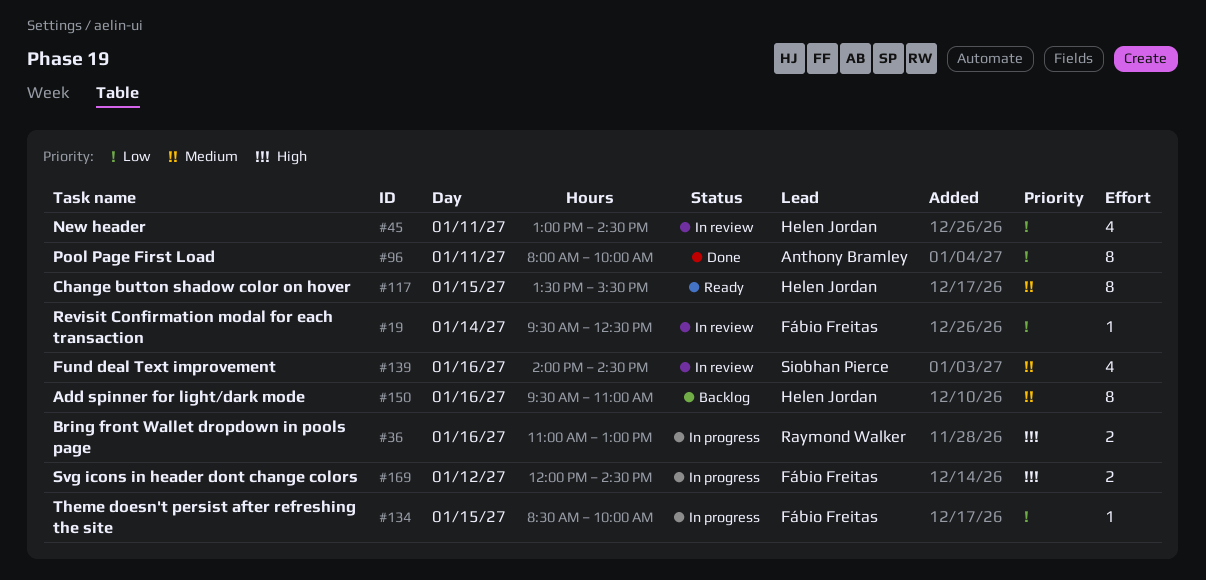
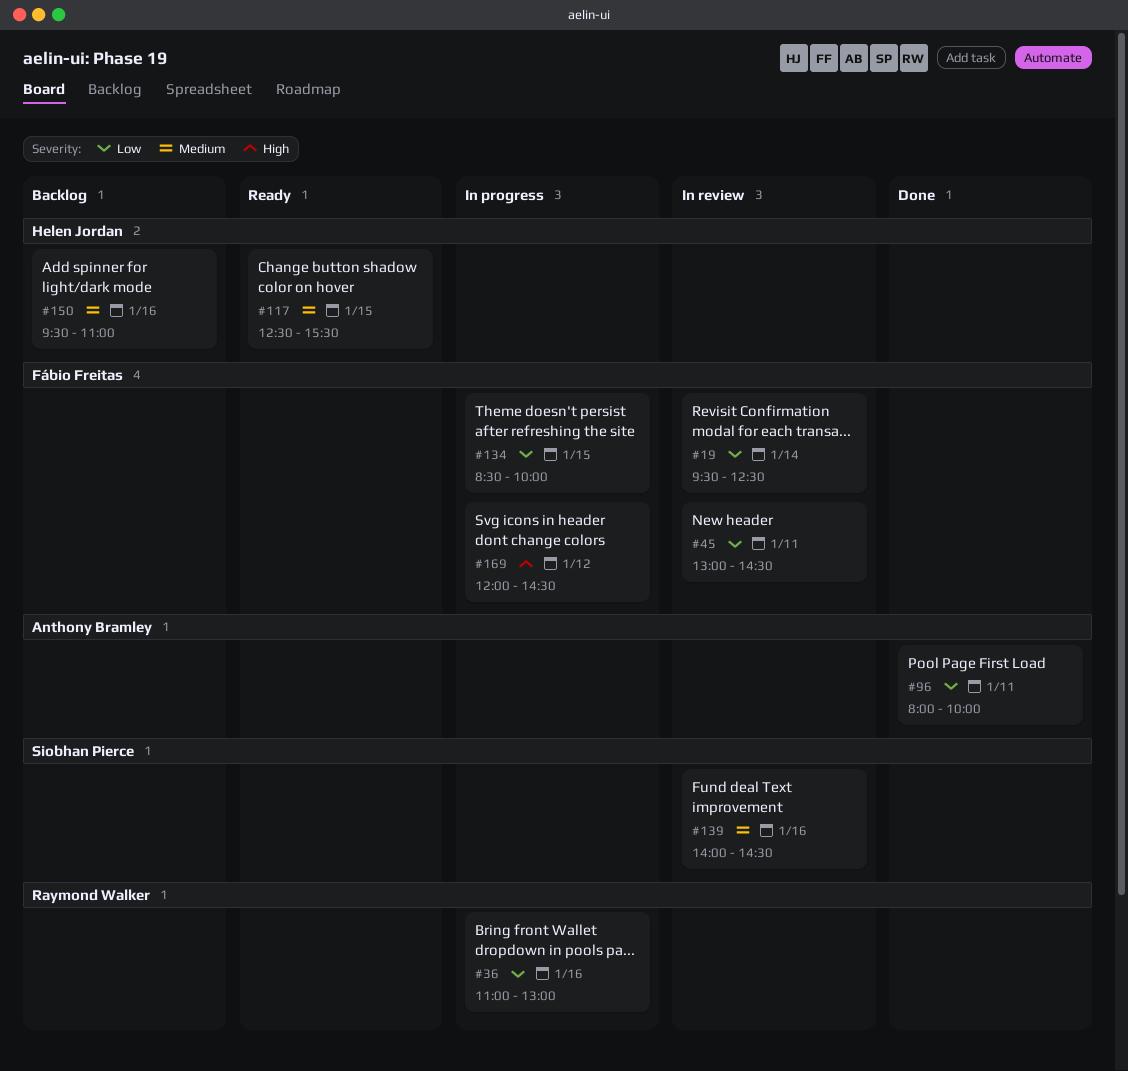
#36, priority: High -> Low
#45, owner: Helen Jordan -> Fábio Freitas
#117, begins: 13:30 -> 12:30

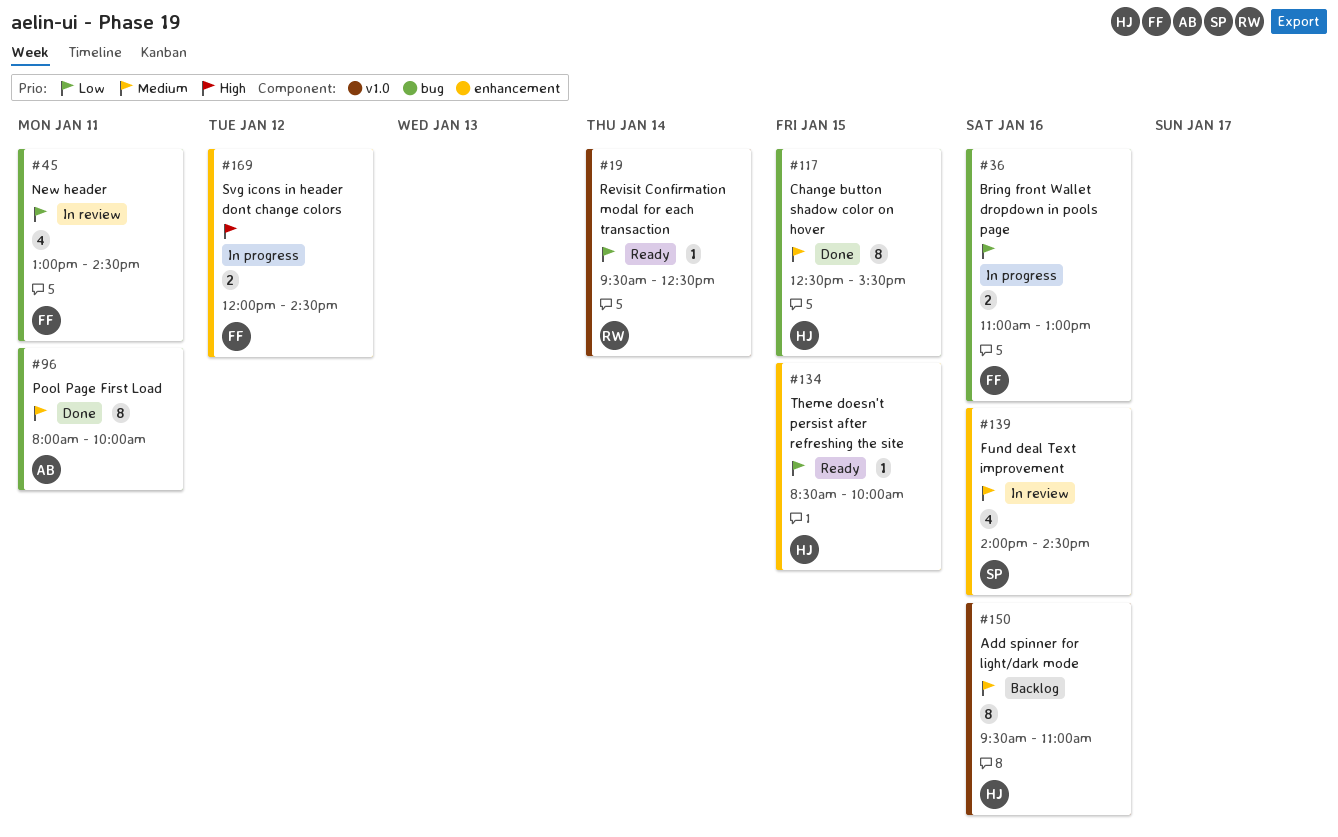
#19, status: In review -> Ready
#19, owner: Fábio Freitas -> Raymond Walker
#36, owner: Raymond Walker -> Fábio Freitas
#96, priority: Low -> Medium
#117, status: Ready -> Done
#134, status: In progress -> Ready
#134, owner: Fábio Freitas -> Helen Jordan

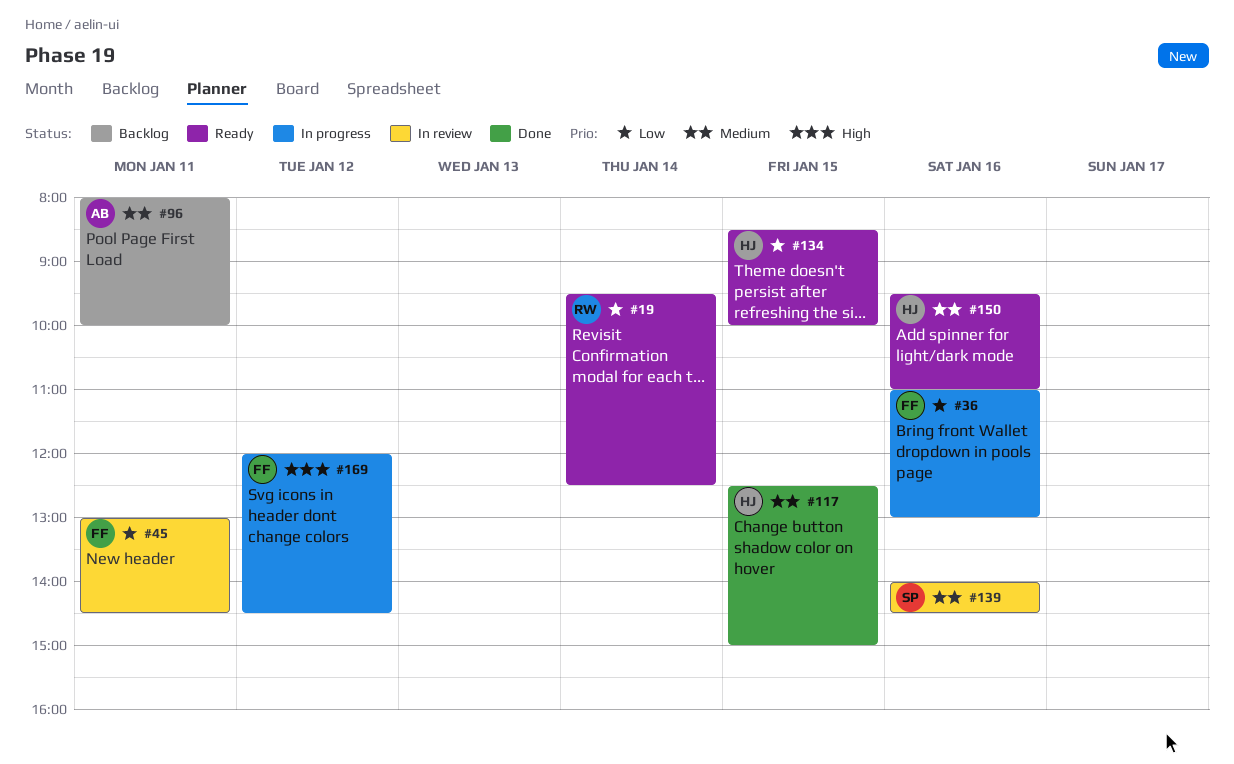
#96, status: Done -> Backlog
#117, ends: 15:30 -> 15:00
#150, status: Backlog -> Ready

